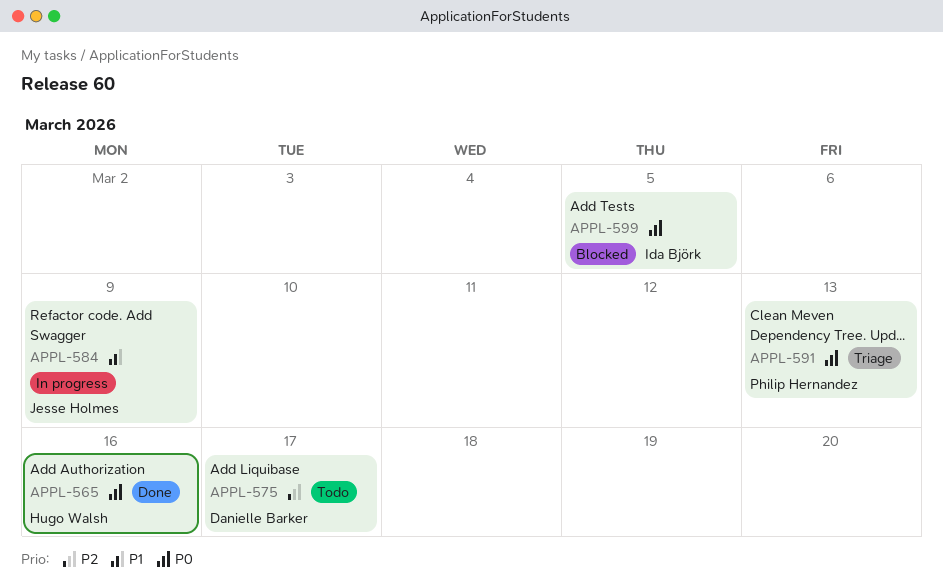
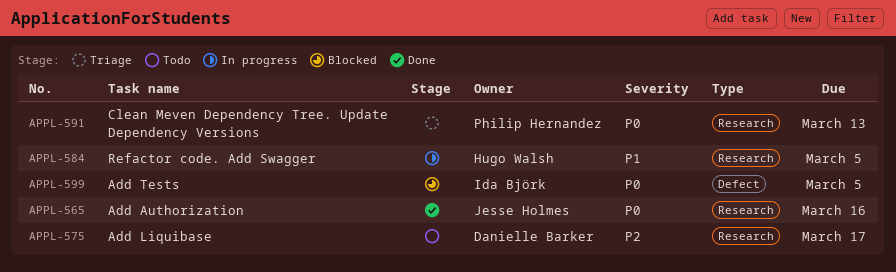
APPL-565, owner: Hugo Walsh -> Jesse Holmes
APPL-584, owner: Jesse Holmes -> Hugo Walsh
APPL-584, due: Mar 9 -> Mar 5

